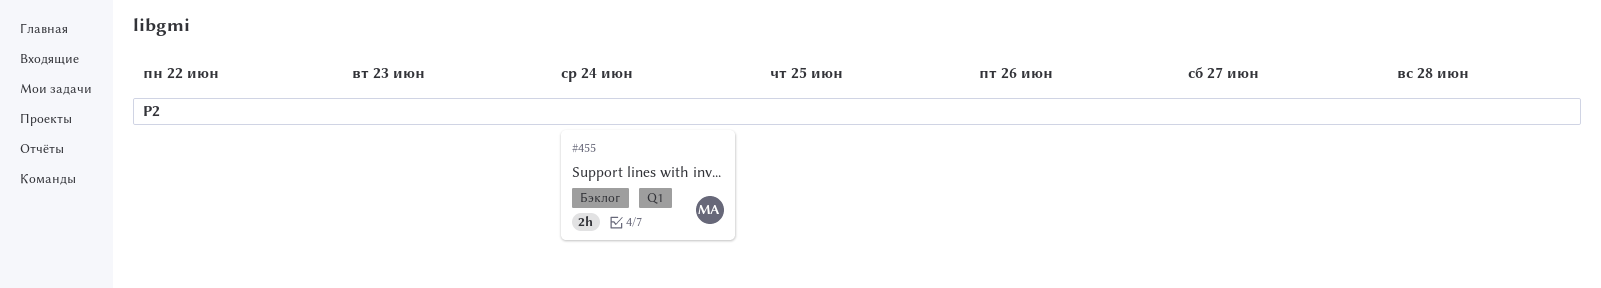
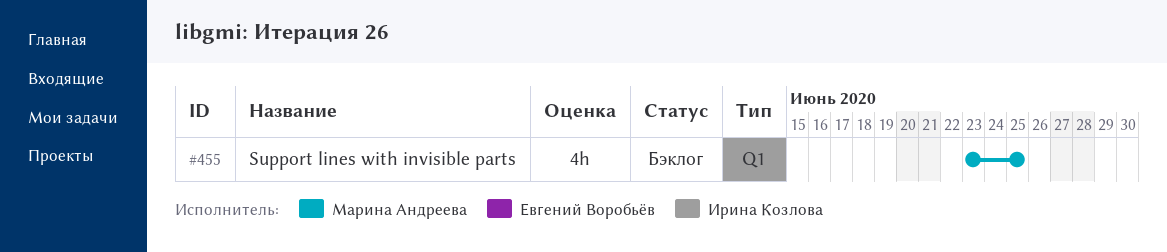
#455, estimate: 2h -> 4h
#455, due: Jun 24 -> Jun 25

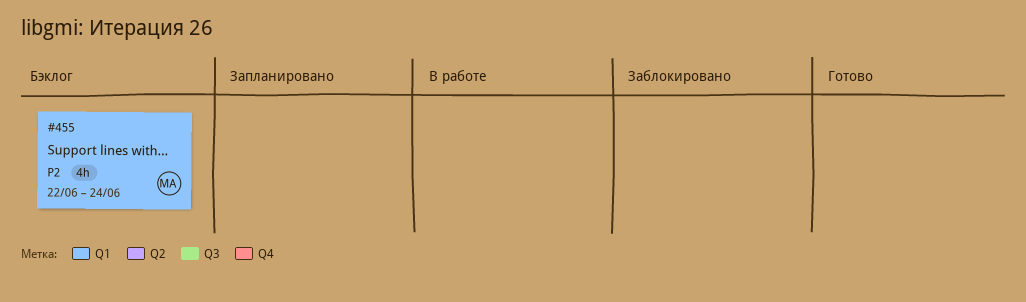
#455, start: Jun 23 -> Jun 22
#455, due: Jun 25 -> Jun 24

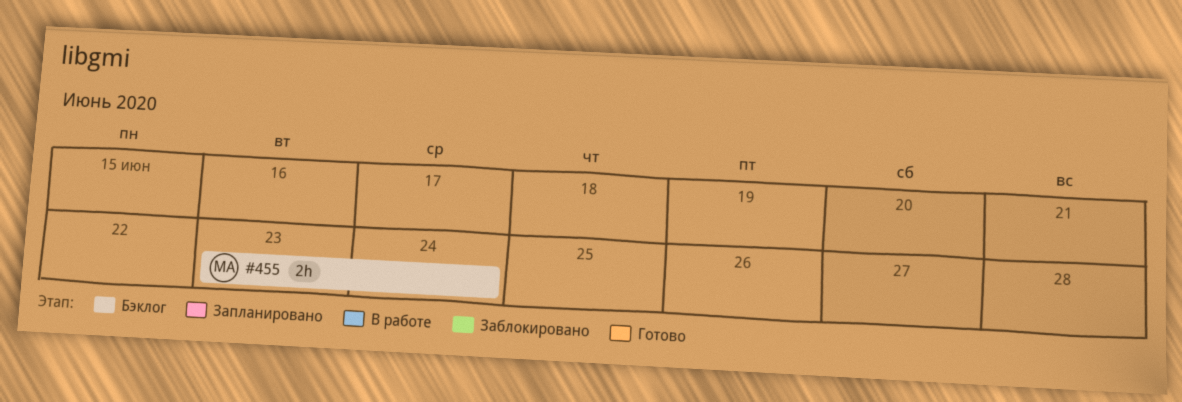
#455, estimate: 4h -> 2h
#455, start: Jun 22 -> Jun 23

